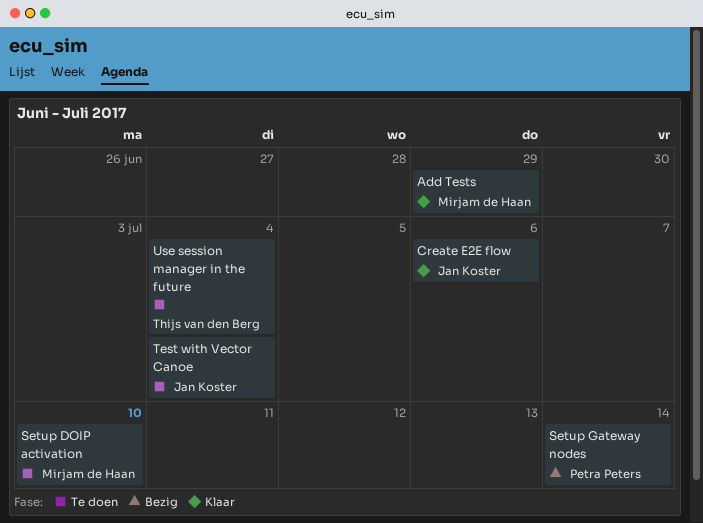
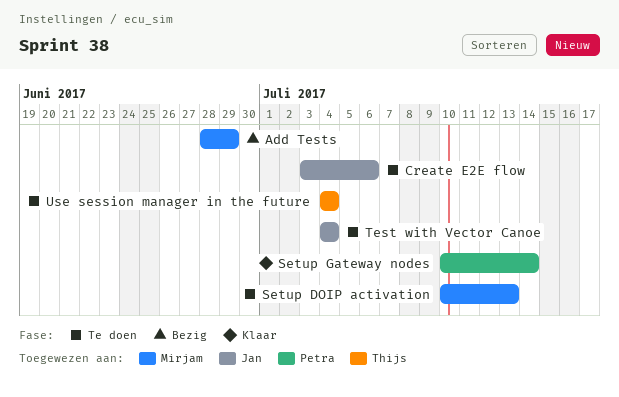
Add Tests, status: Klaar -> Bezig
Create E2E flow, status: Klaar -> Te doen
Setup DOIP activation, due: Jul 10 -> Jul 13
Setup Gateway nodes, status: Bezig -> Klaar

